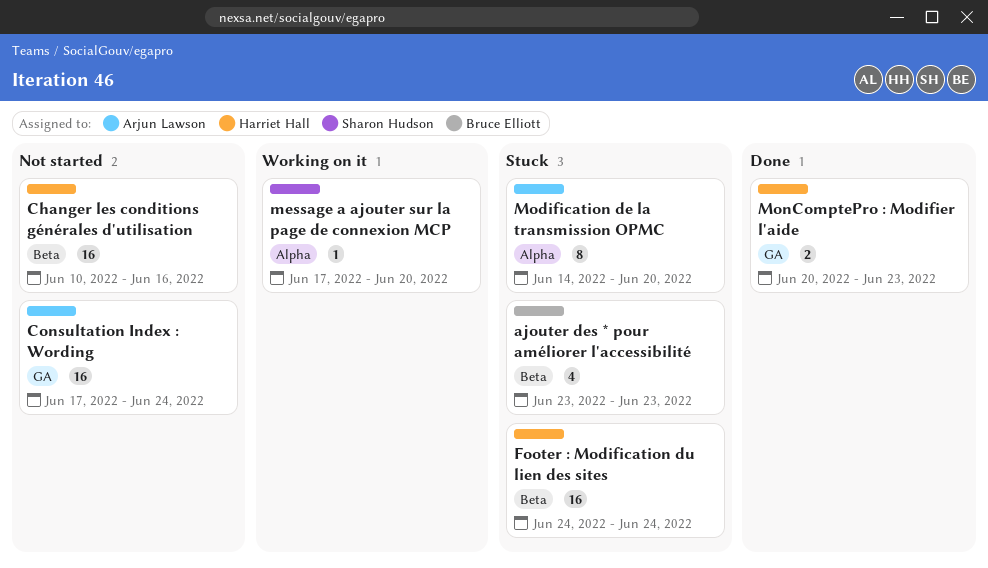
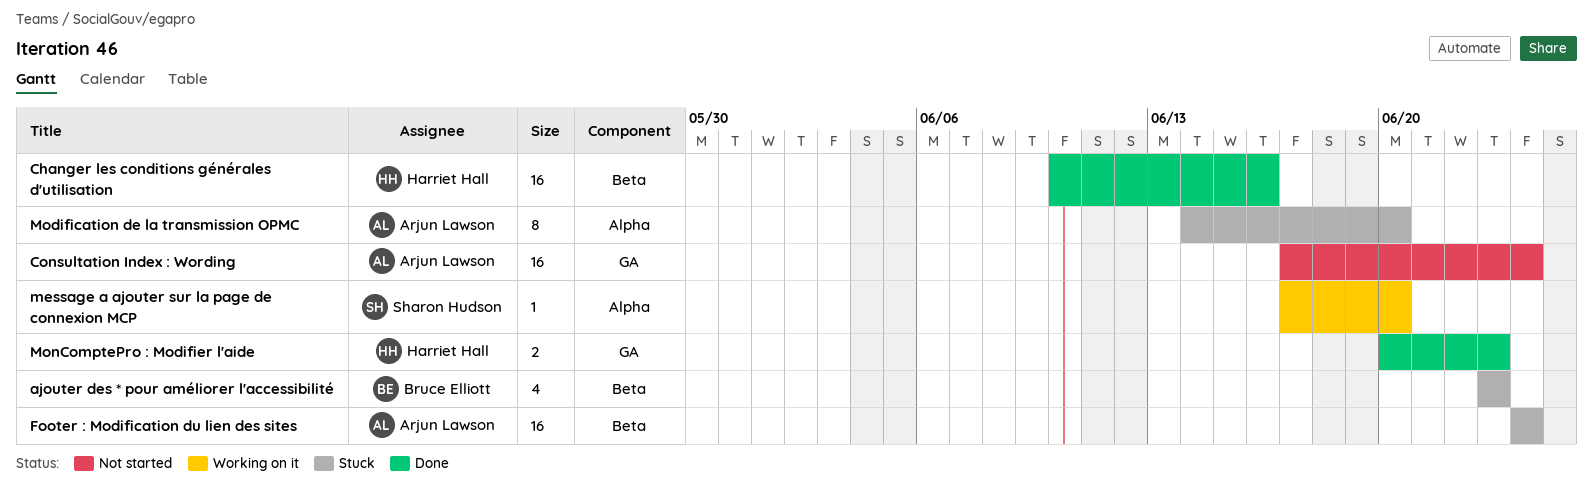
Changer les conditions générales d'utilisation, status: Not started -> Done
Footer : Modification du lien des sites, owner: Harriet Hall -> Arjun Lawson

